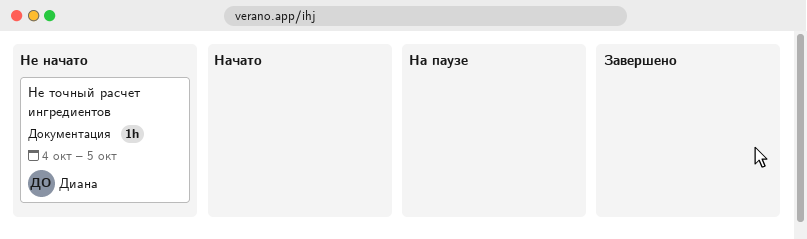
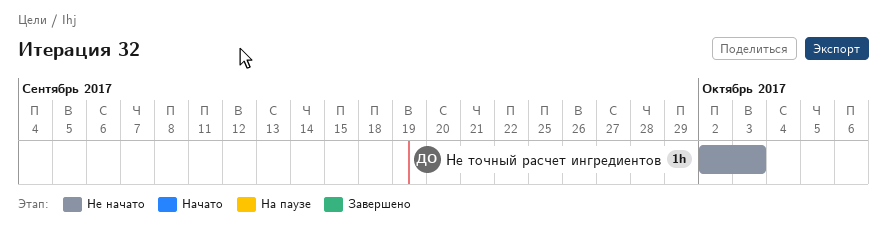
Не точный расчет ингредиентов, start: Oct 4 -> Oct 2
Не точный расчет ингредиентов, due: Oct 5 -> Oct 3

